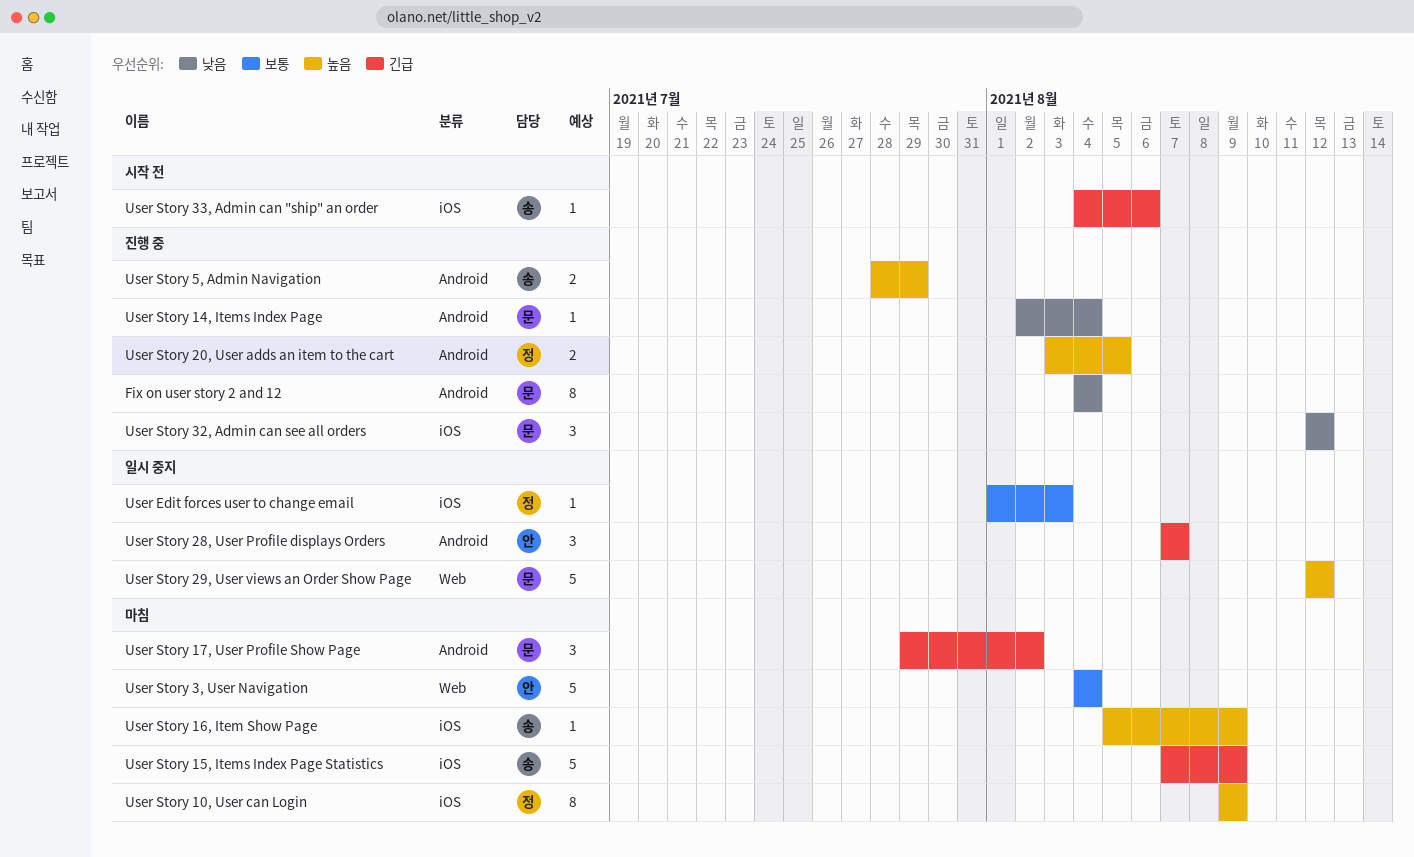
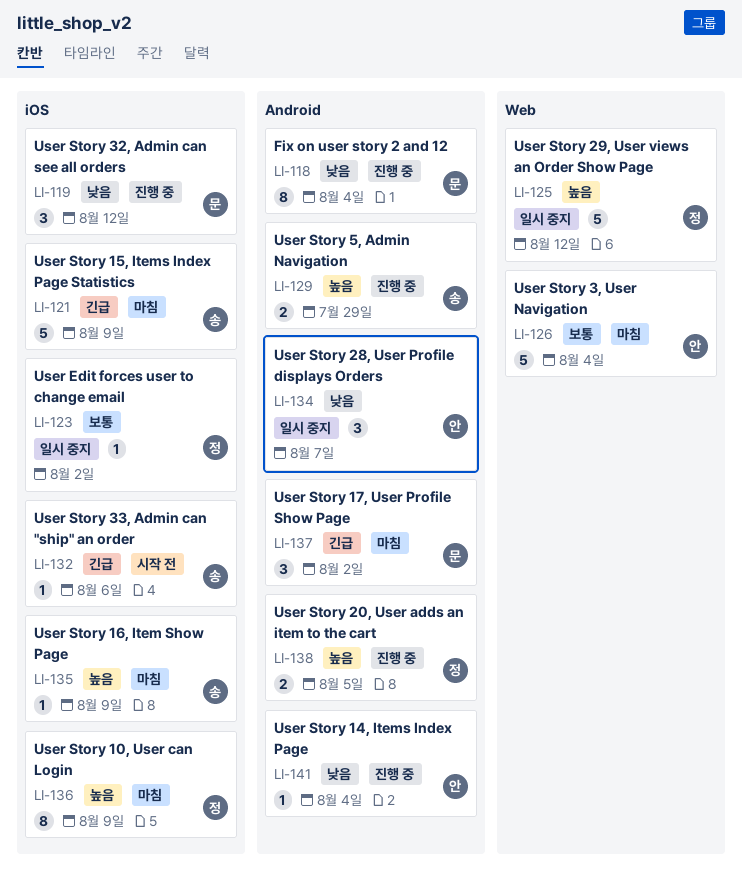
User Edit forces user to change email, due: Aug 3 -> Aug 2
User Story 14, Items Index Page, owner: 문 -> 안
User Story 28, User Profile displays Orders, priority: 긴급 -> 낮음
User Story 29, User views an Order Show Page, owner: 문 -> 정

